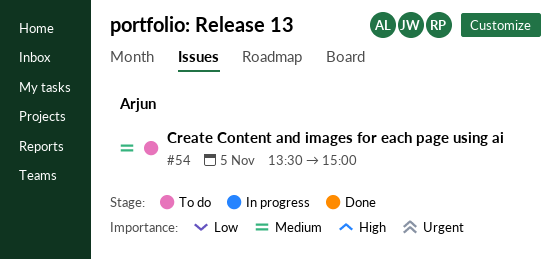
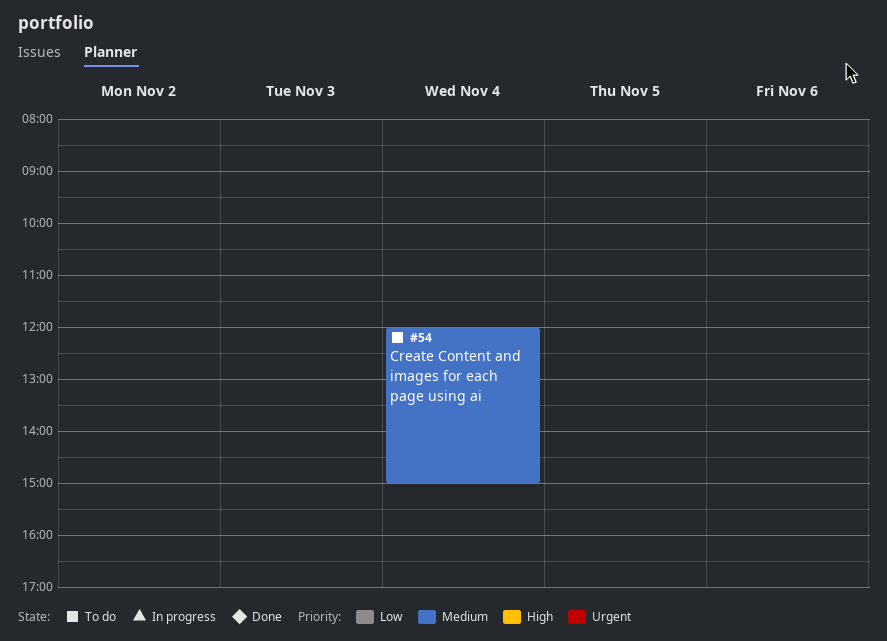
#54, day: Nov 5 -> Nov 4
#54, begins: 13:30 -> 12:00

